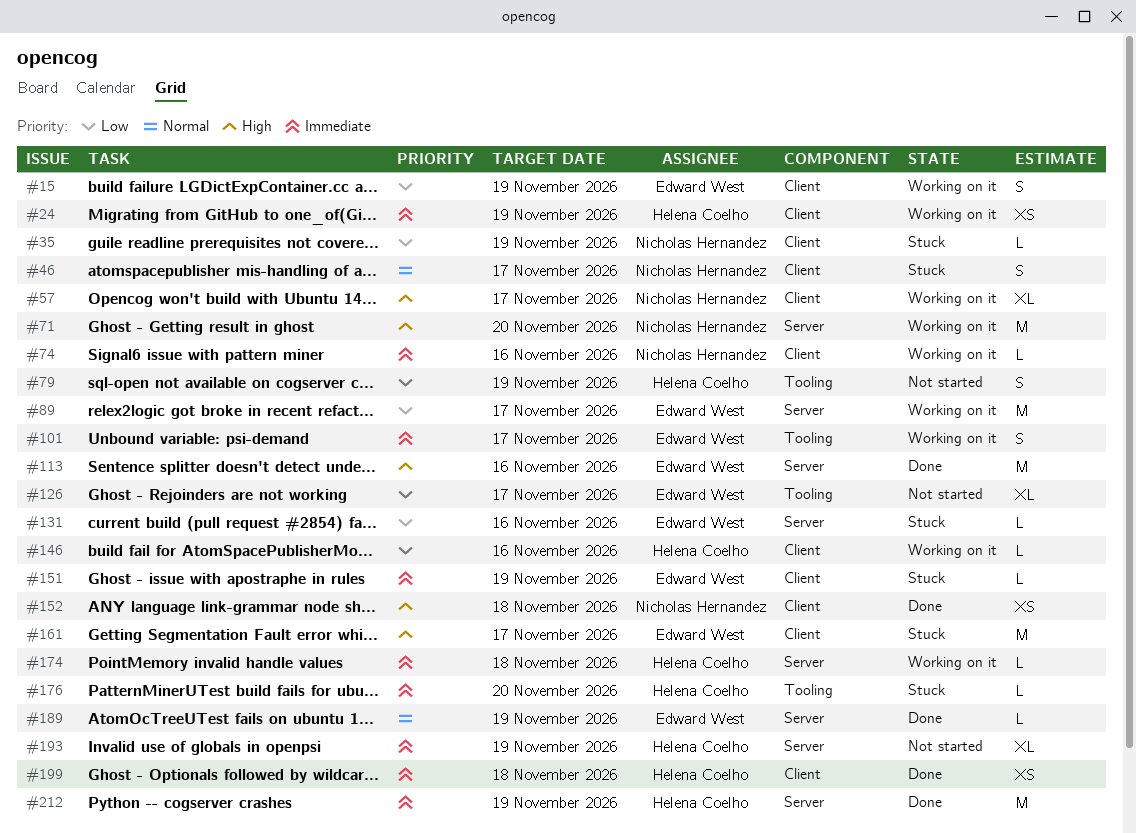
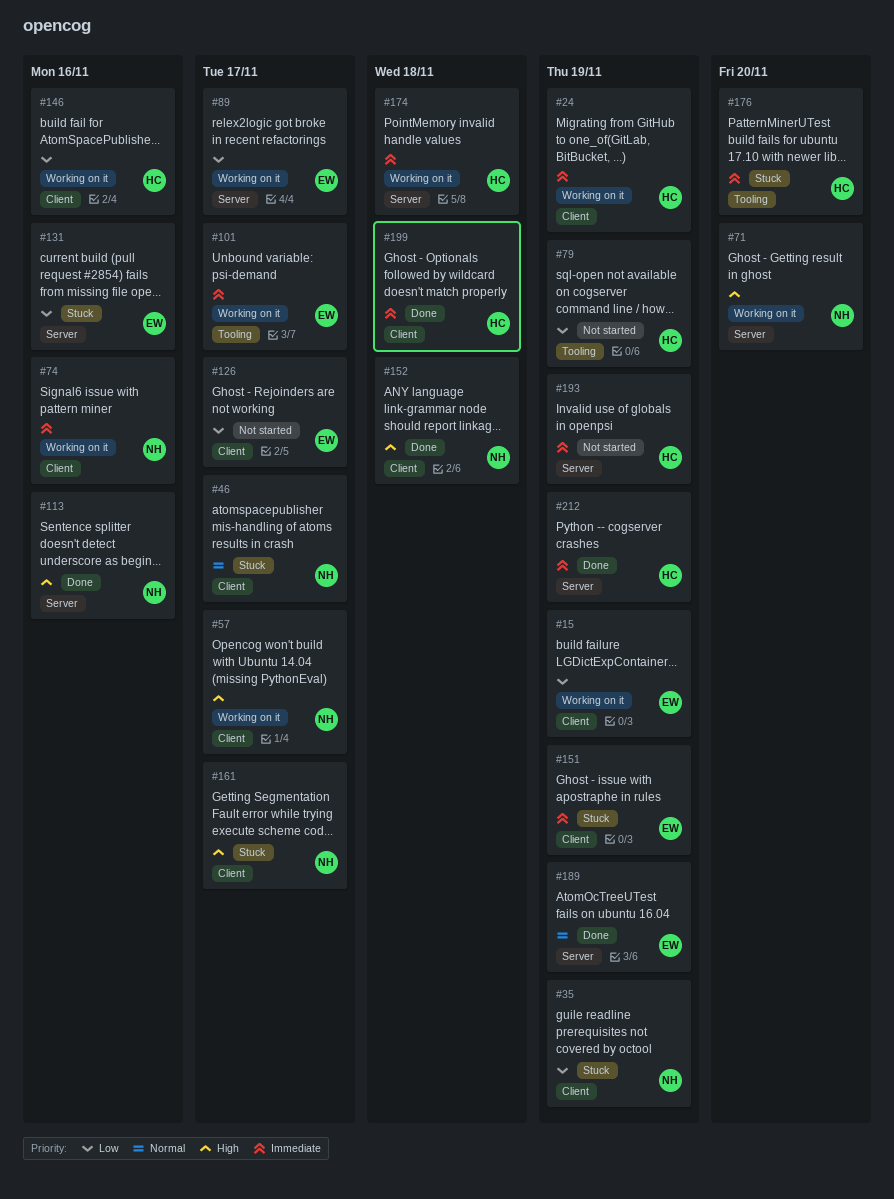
#113, owner: Edward West -> Nicholas Hernandez
#126, label: Tooling -> Client
#161, owner: Edward West -> Nicholas Hernandez

